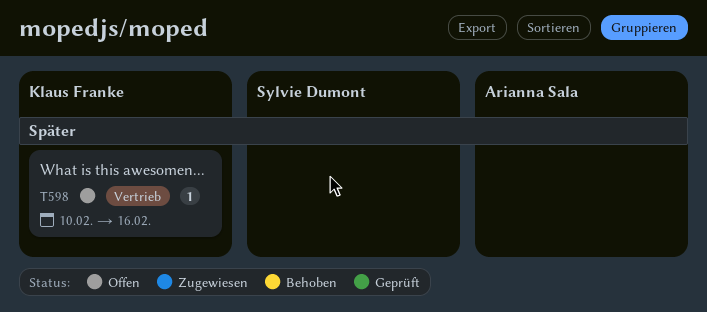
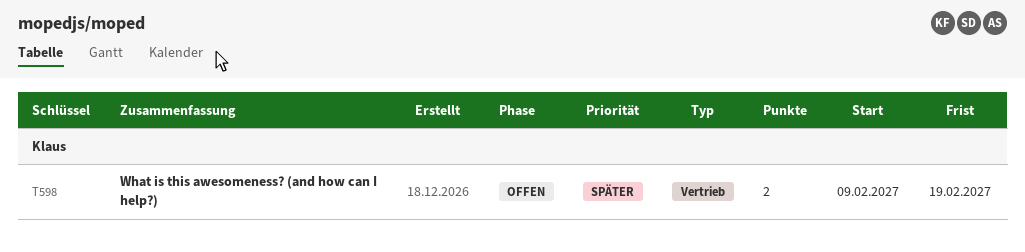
T598, estimate: 1 -> 2
T598, start: Feb 10 -> Feb 9
T598, due: Feb 16 -> Feb 19

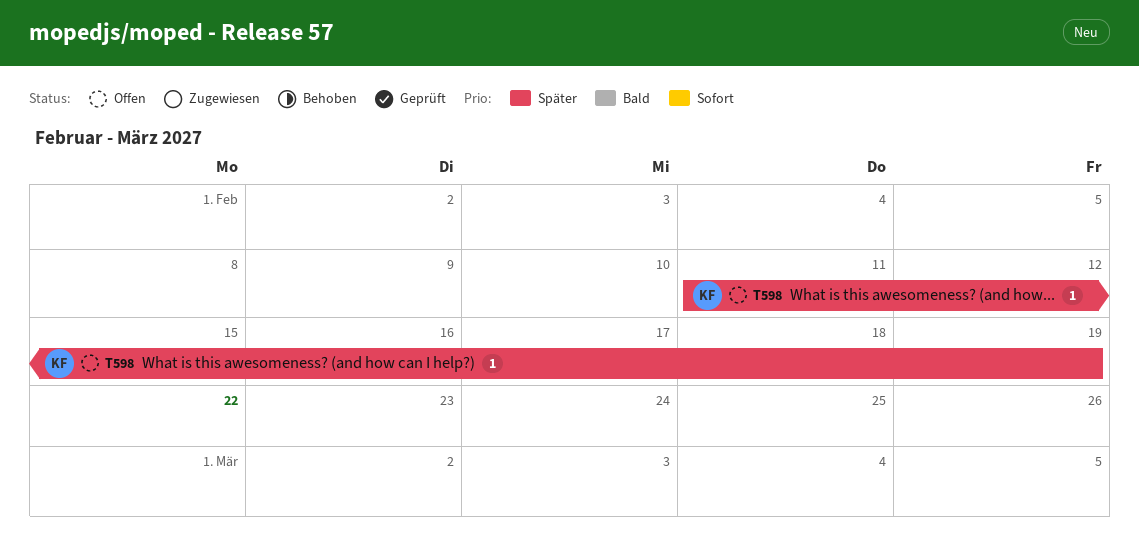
T598, estimate: 2 -> 1
T598, start: Feb 9 -> Feb 11

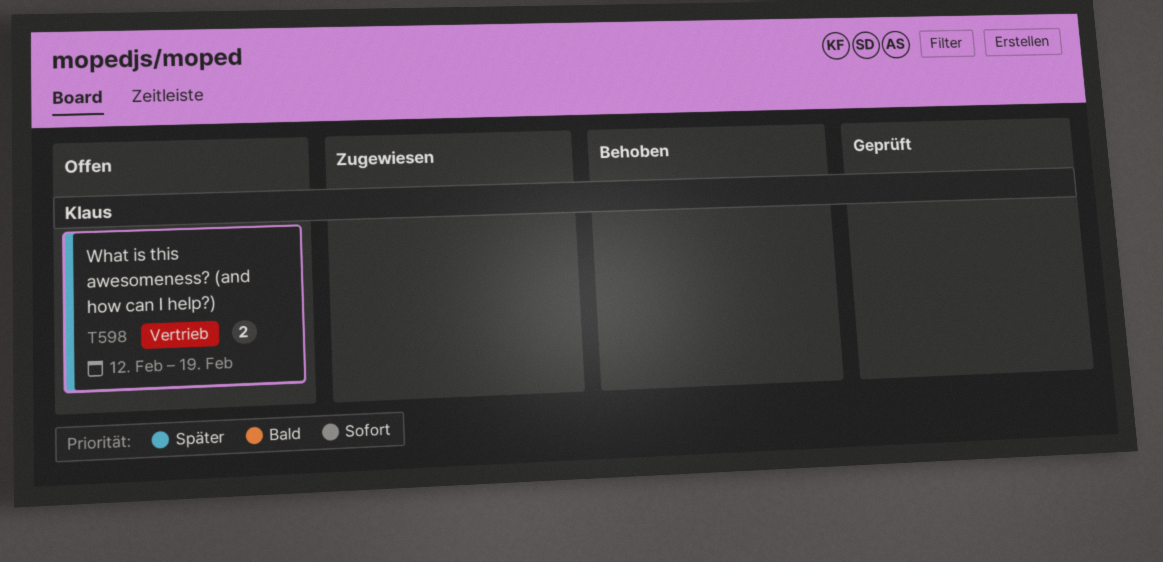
T598, estimate: 1 -> 2
T598, start: Feb 11 -> Feb 12

